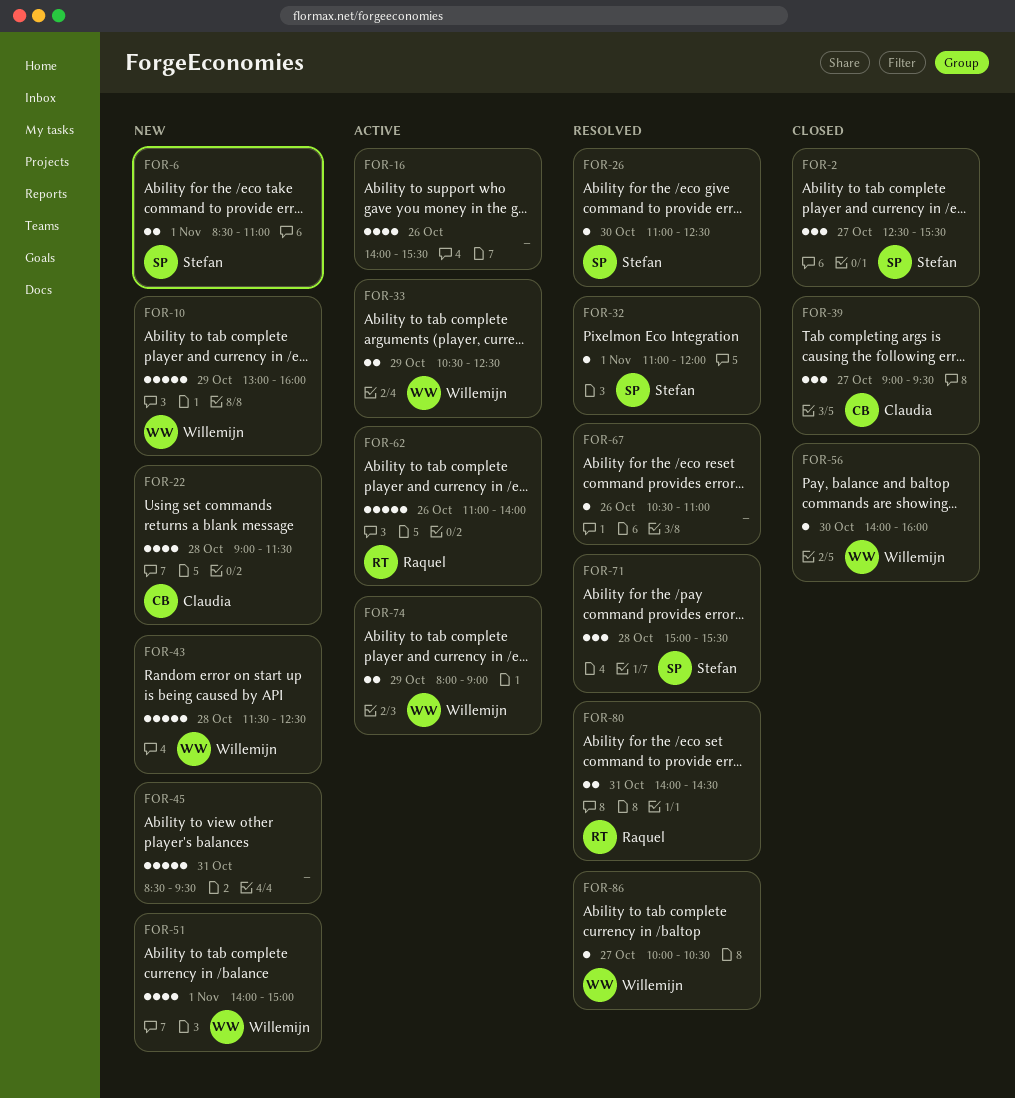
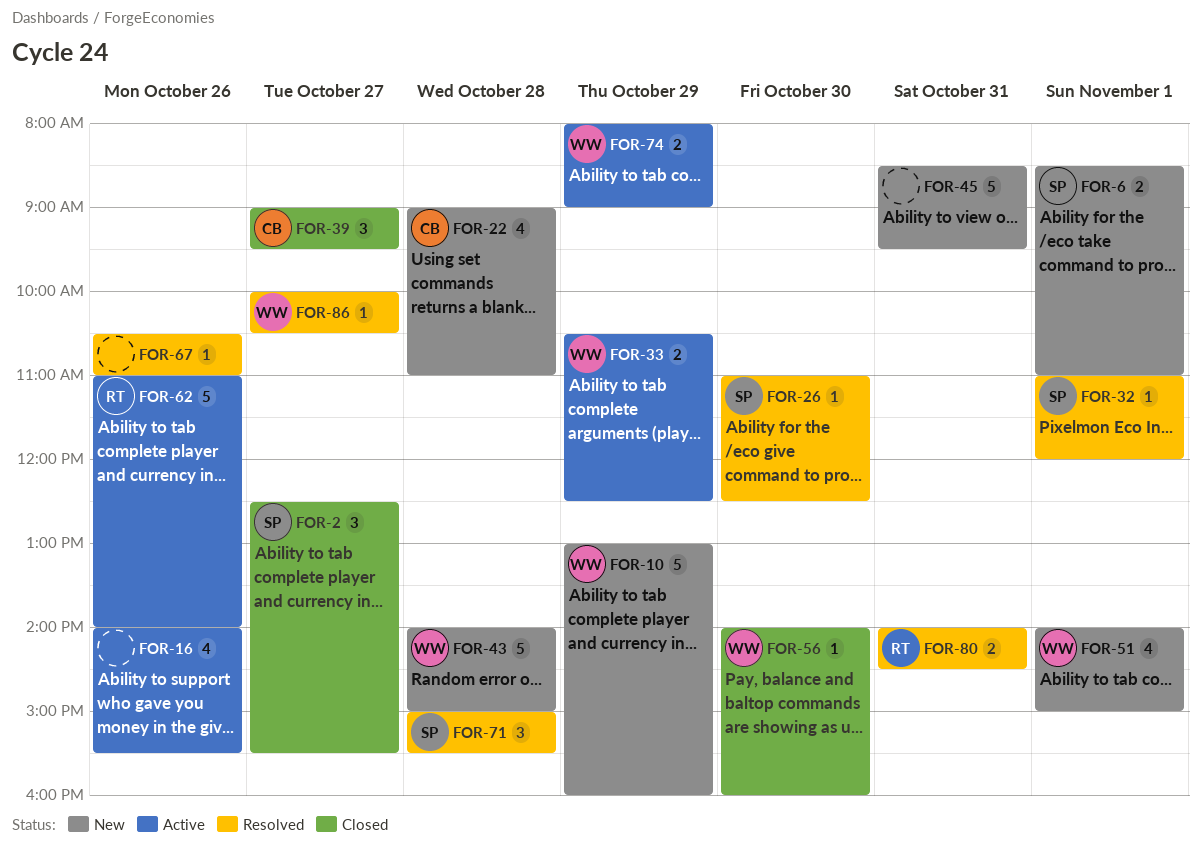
FOR-22, ends: 11:30 -> 11:00
FOR-43, begins: 11:30 -> 14:00
FOR-43, ends: 12:30 -> 15:00

